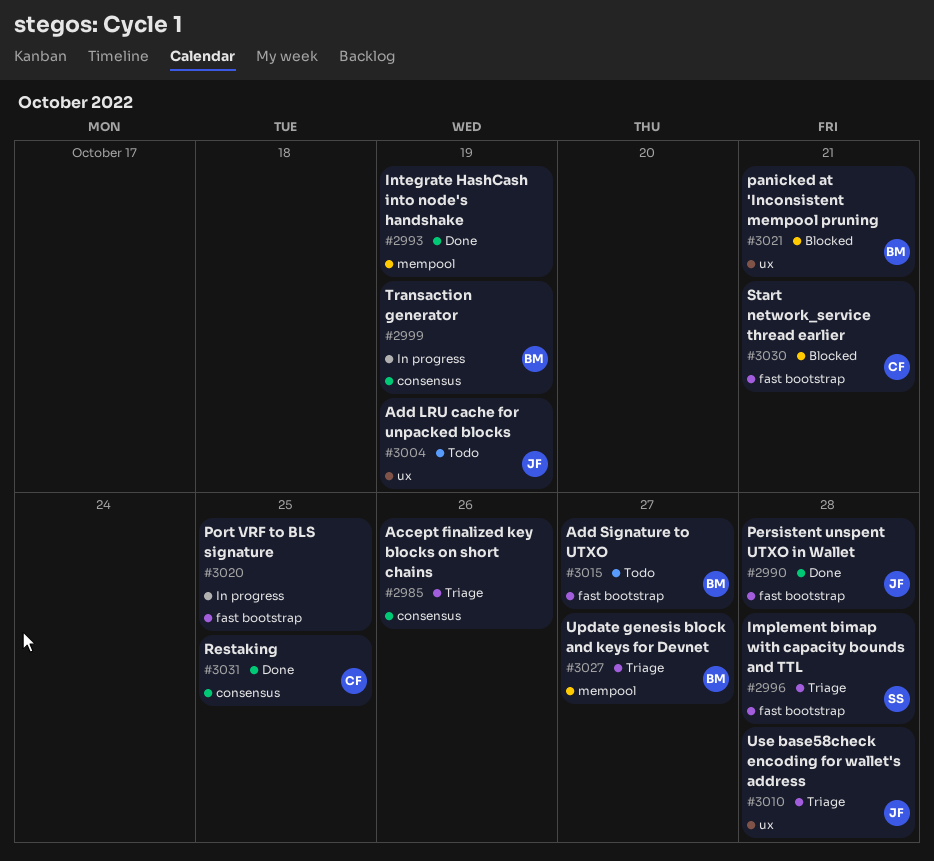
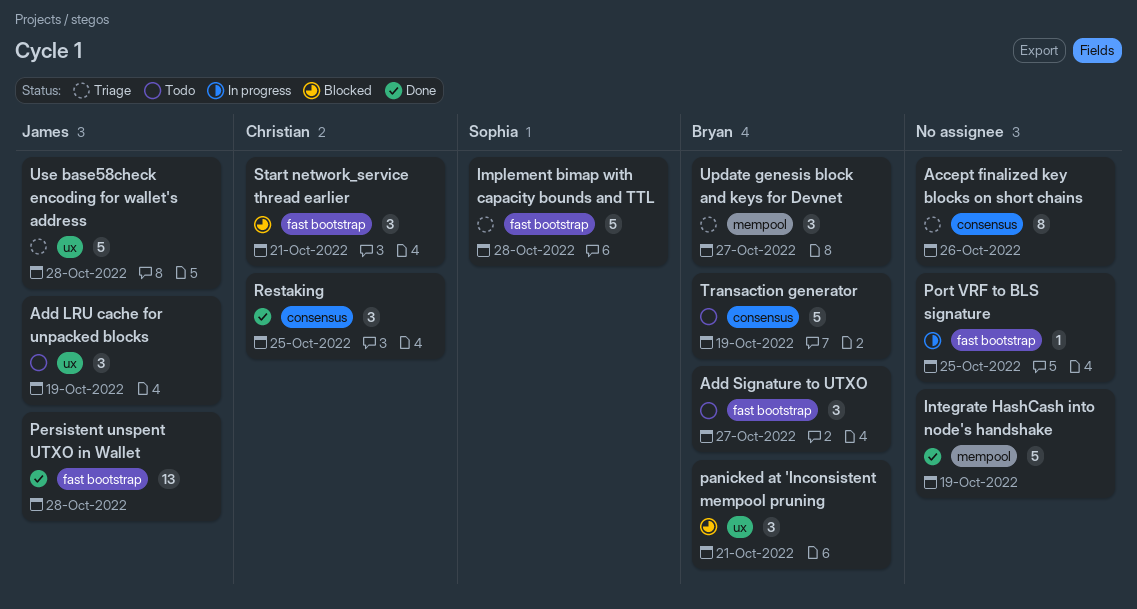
Transaction generator, status: In progress -> Todo

